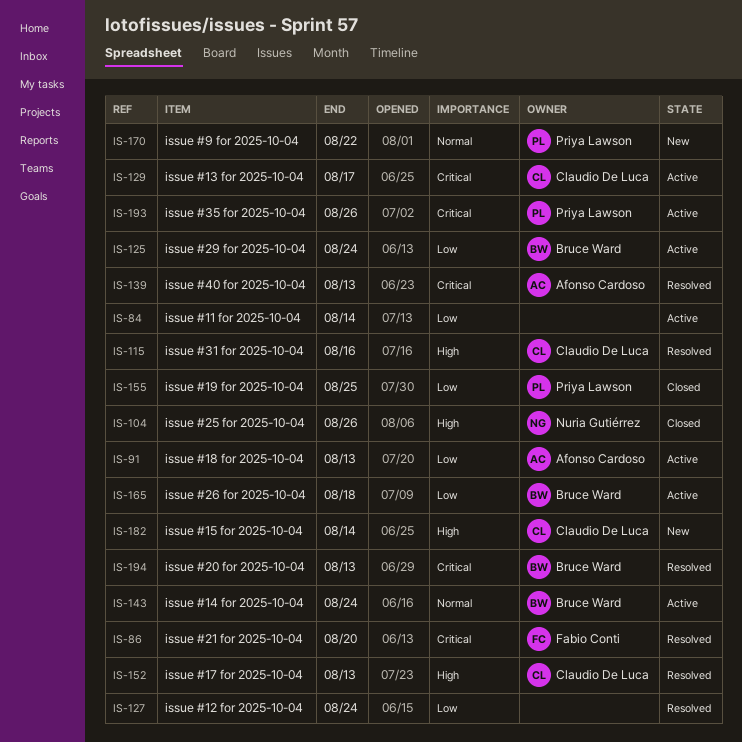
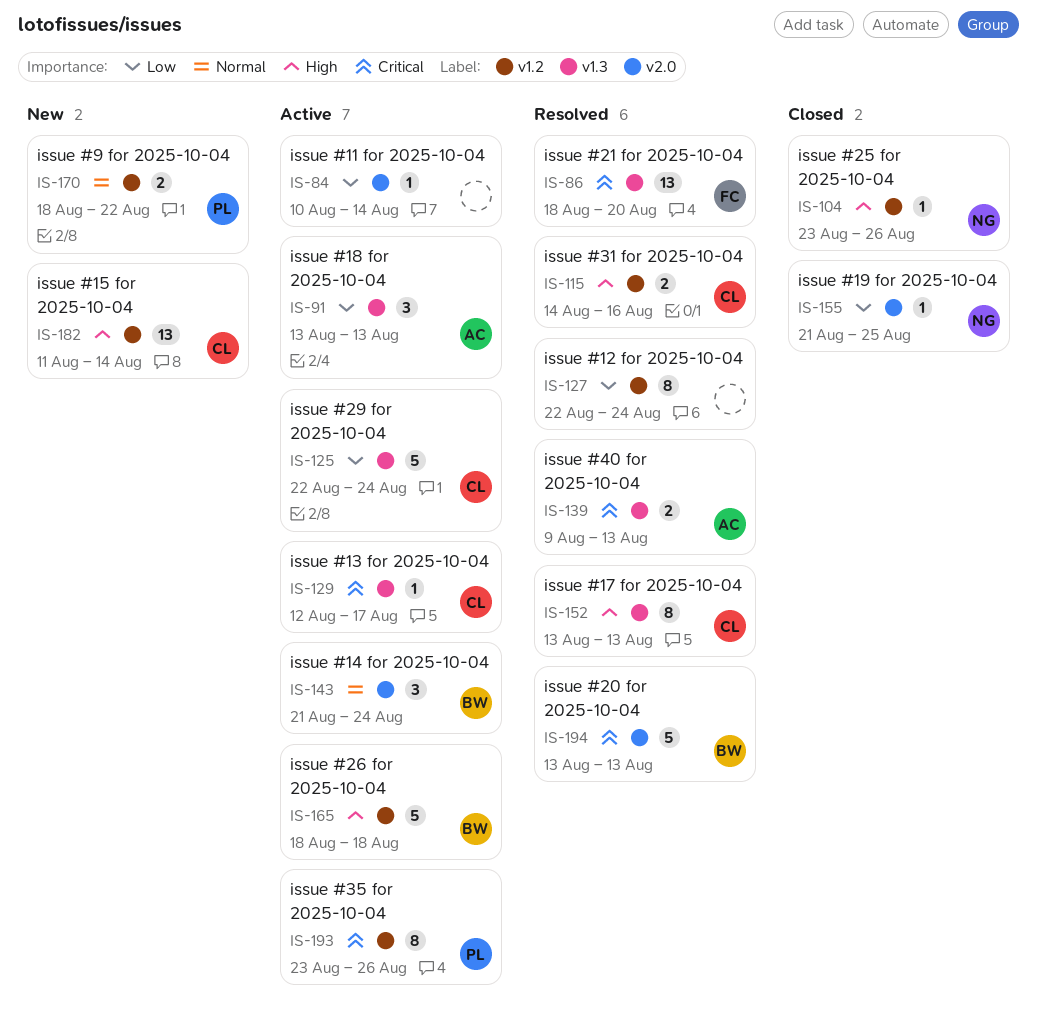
IS-125, owner: Bruce Ward -> Claudio De Luca
IS-155, owner: Priya Lawson -> Nuria Gutiérrez
IS-165, priority: Low -> High

